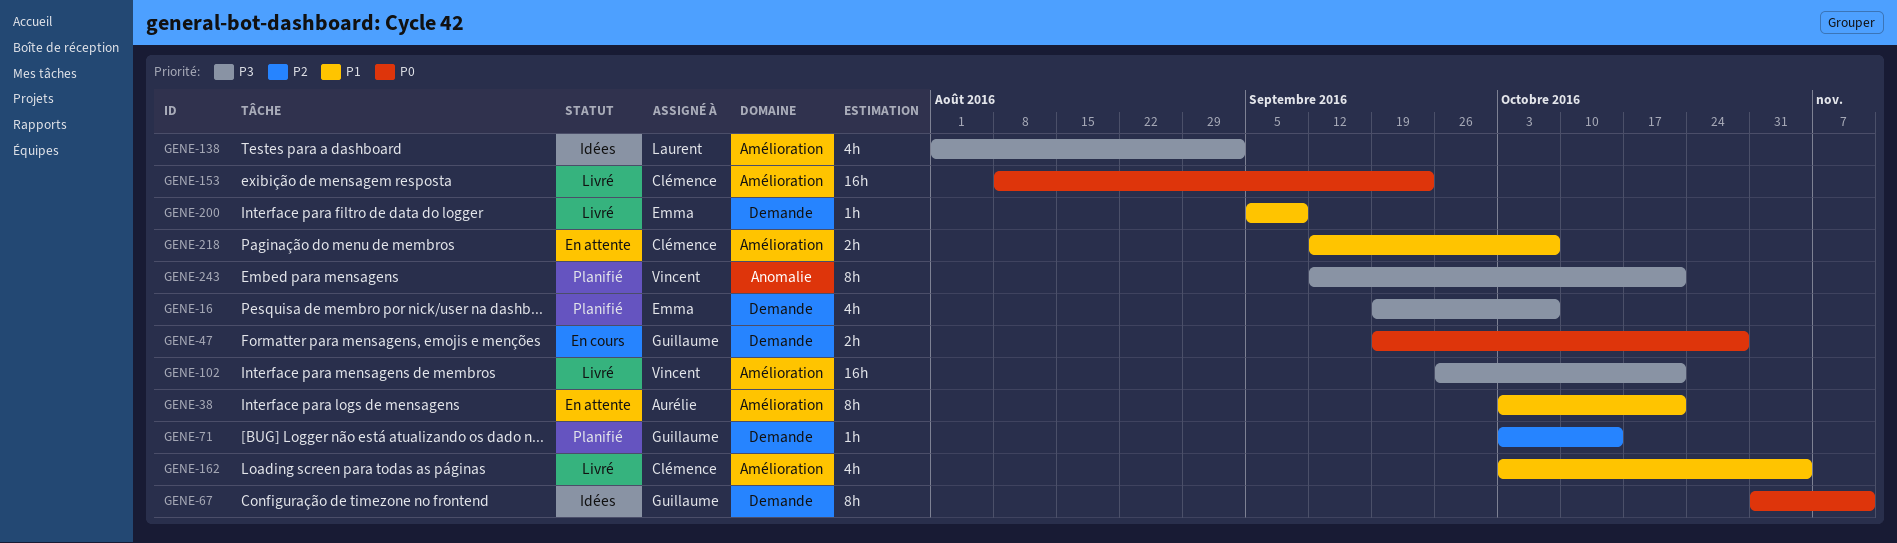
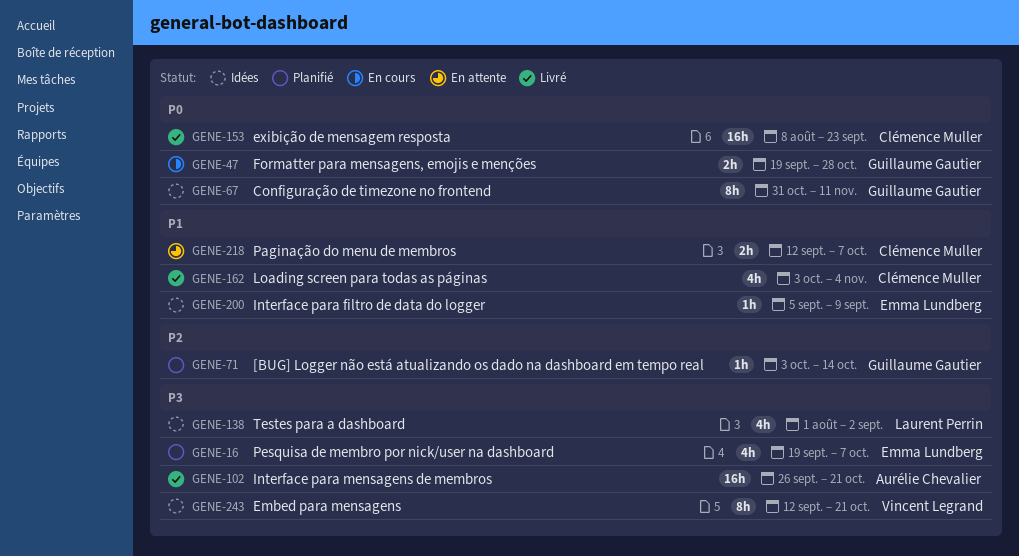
GENE-38: present -> none
GENE-102, owner: Vincent Legrand -> Aurélie Chevalier
GENE-200, status: Livré -> Idées
GENE-243, status: Planifié -> Idées

